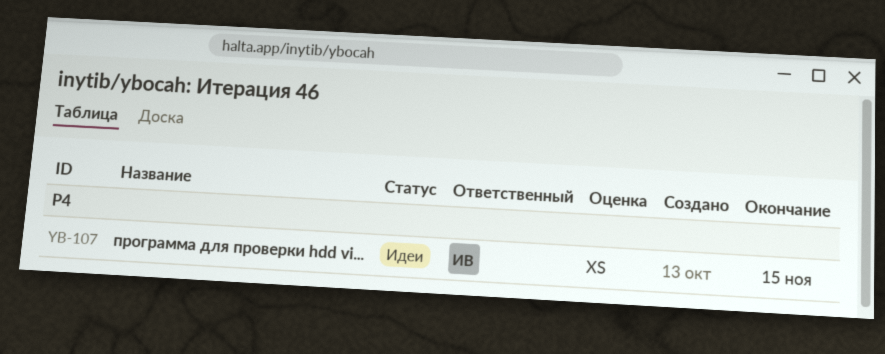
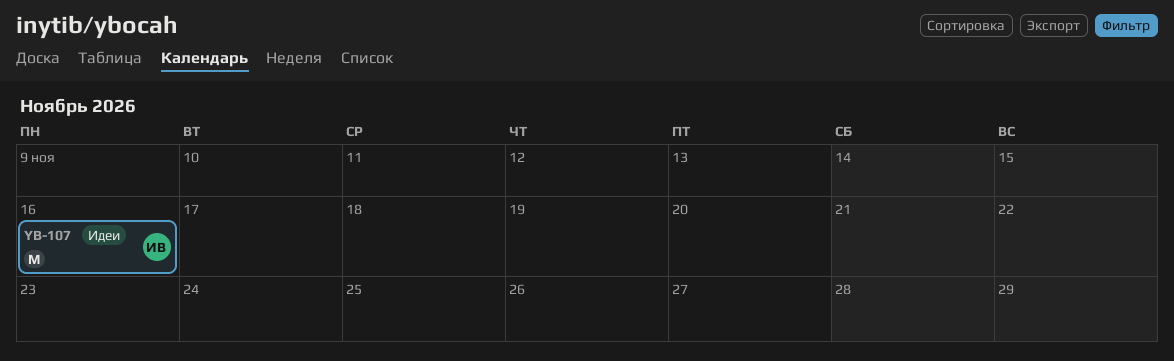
YB-107, estimate: XS -> M
YB-107, due: Nov 15 -> Nov 16

